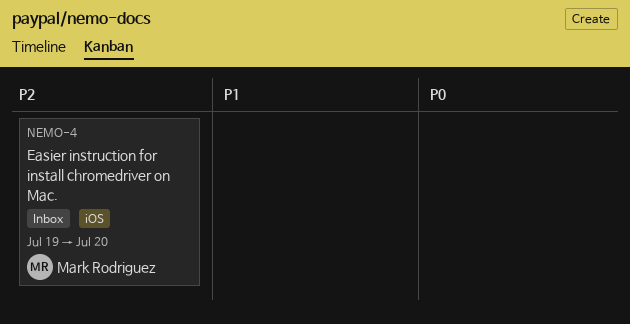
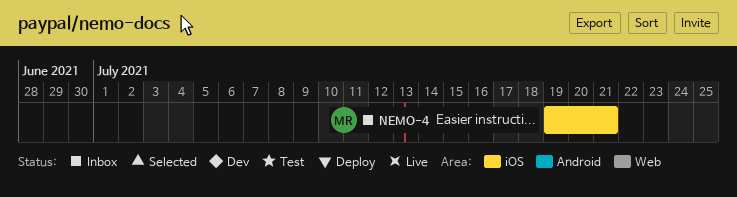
NEMO-4, due: Jul 20 -> Jul 21

